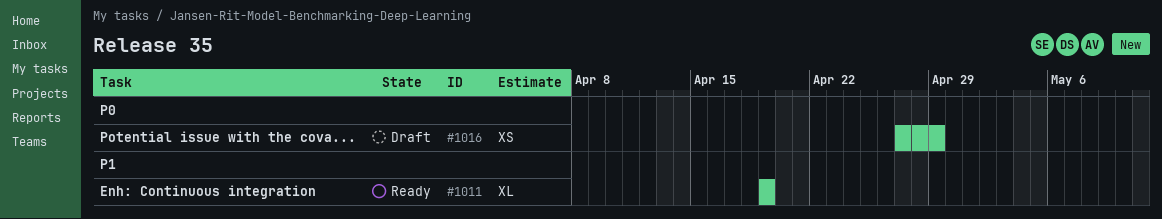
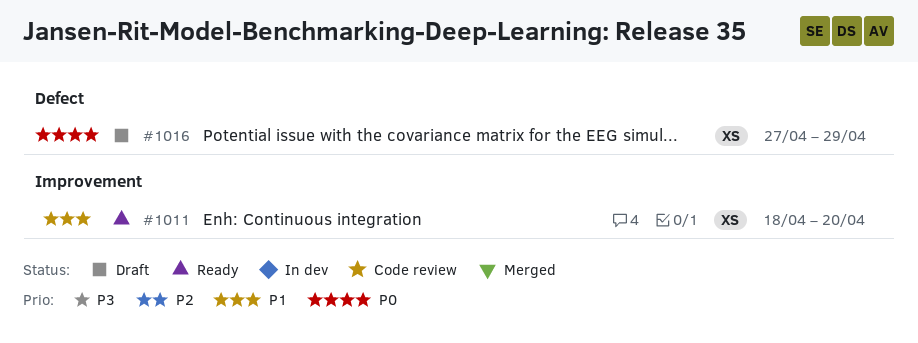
#1011, estimate: XL -> XS
#1011, start: Apr 19 -> Apr 18
#1011, due: Apr 19 -> Apr 20

